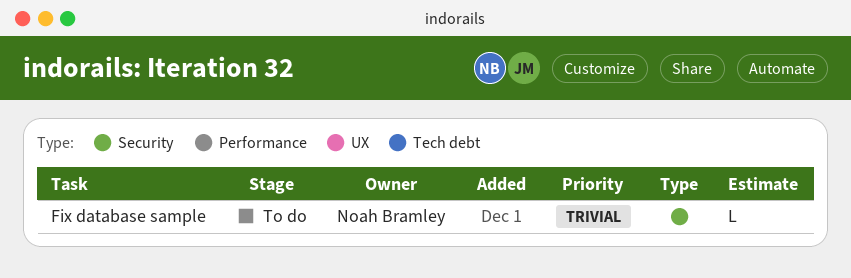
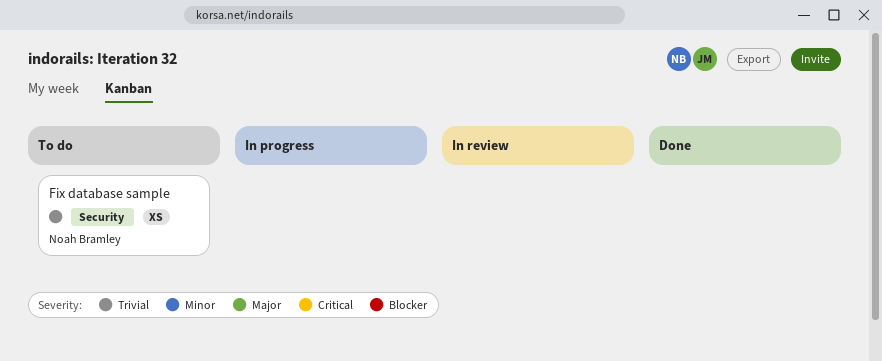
Fix database sample, estimate: L -> XS

